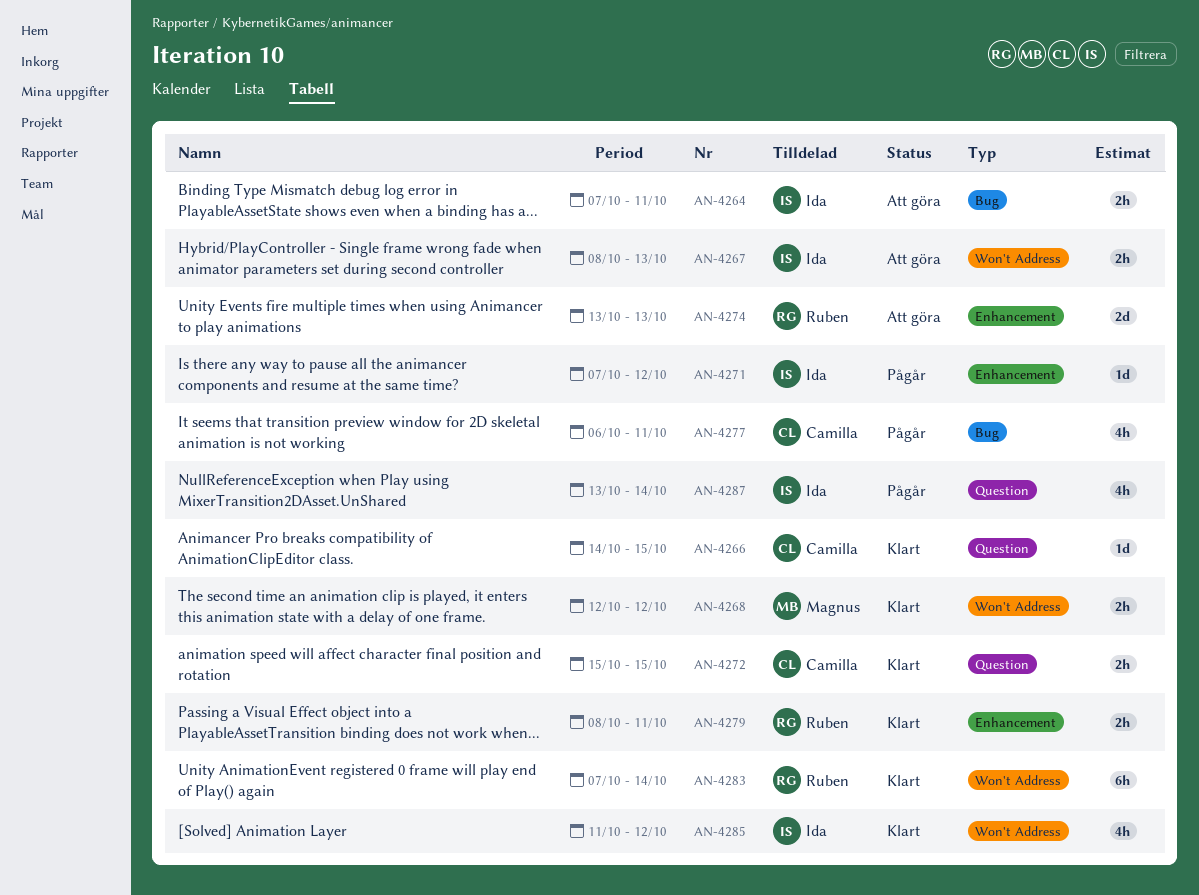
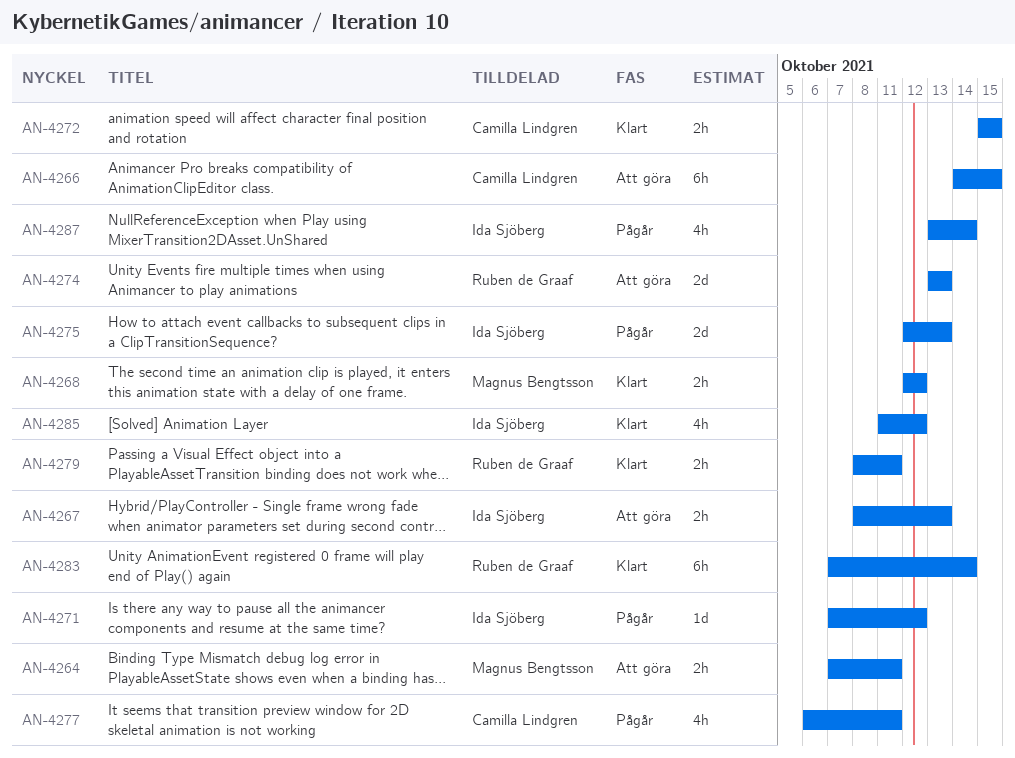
AN-4264, owner: Ida Sjöberg -> Magnus Bengtsson
AN-4266, status: Klart -> Att göra
AN-4266, estimate: 1d -> 6h
AN-4275: none -> present

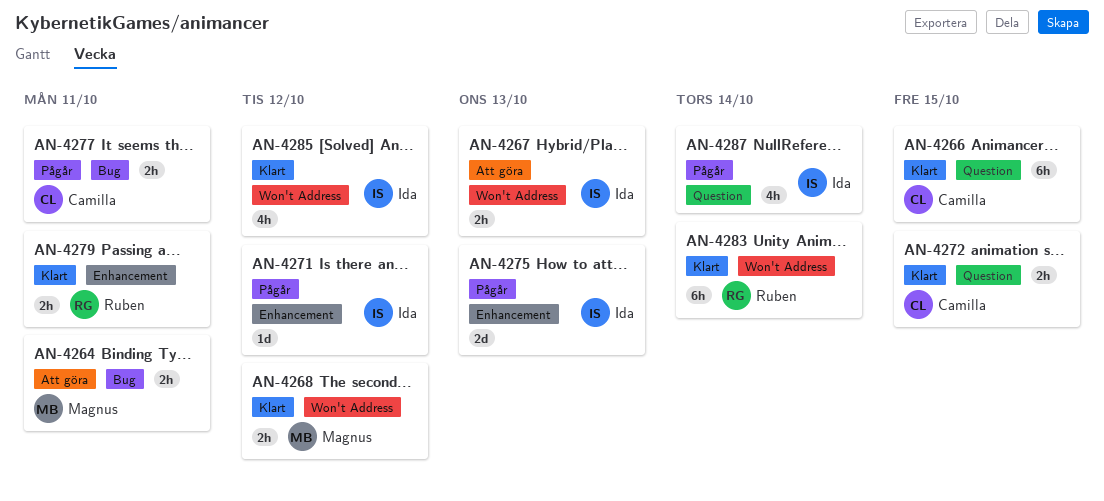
AN-4266, status: Att göra -> Klart
AN-4274: present -> none
AN-4277, estimate: 4h -> 2h

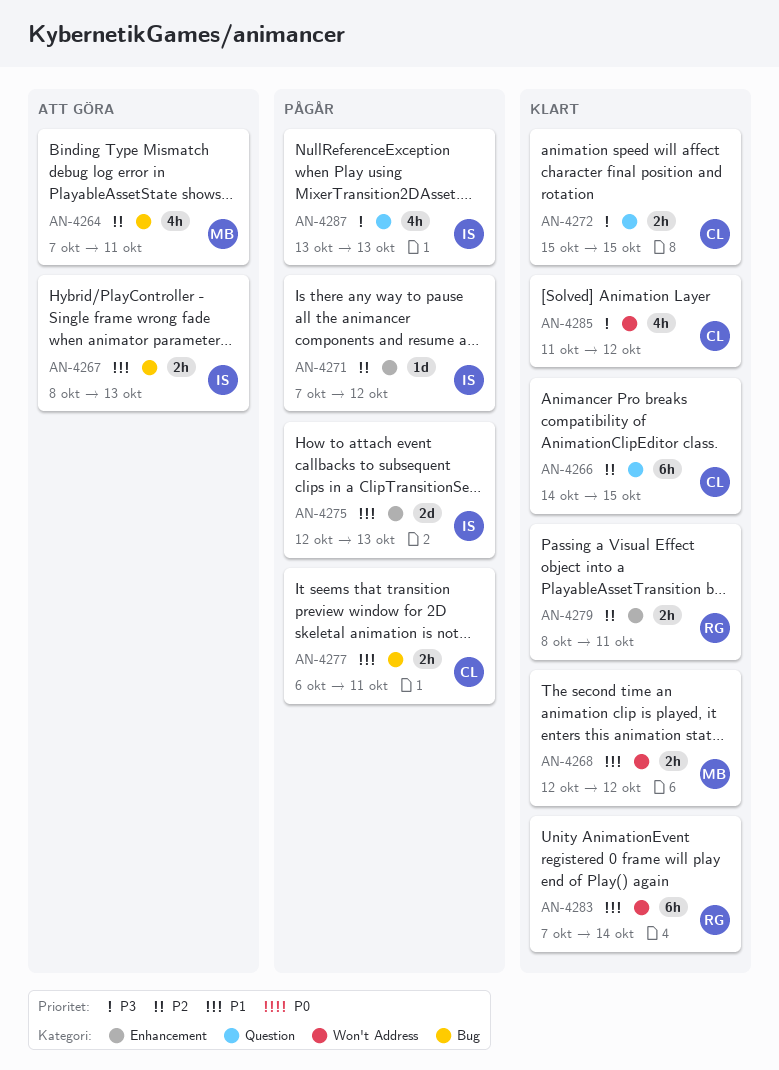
AN-4264, estimate: 2h -> 4h
AN-4267, label: Won't Address -> Bug
AN-4285, owner: Ida -> Camilla
AN-4287, due: Oct 14 -> Oct 13

